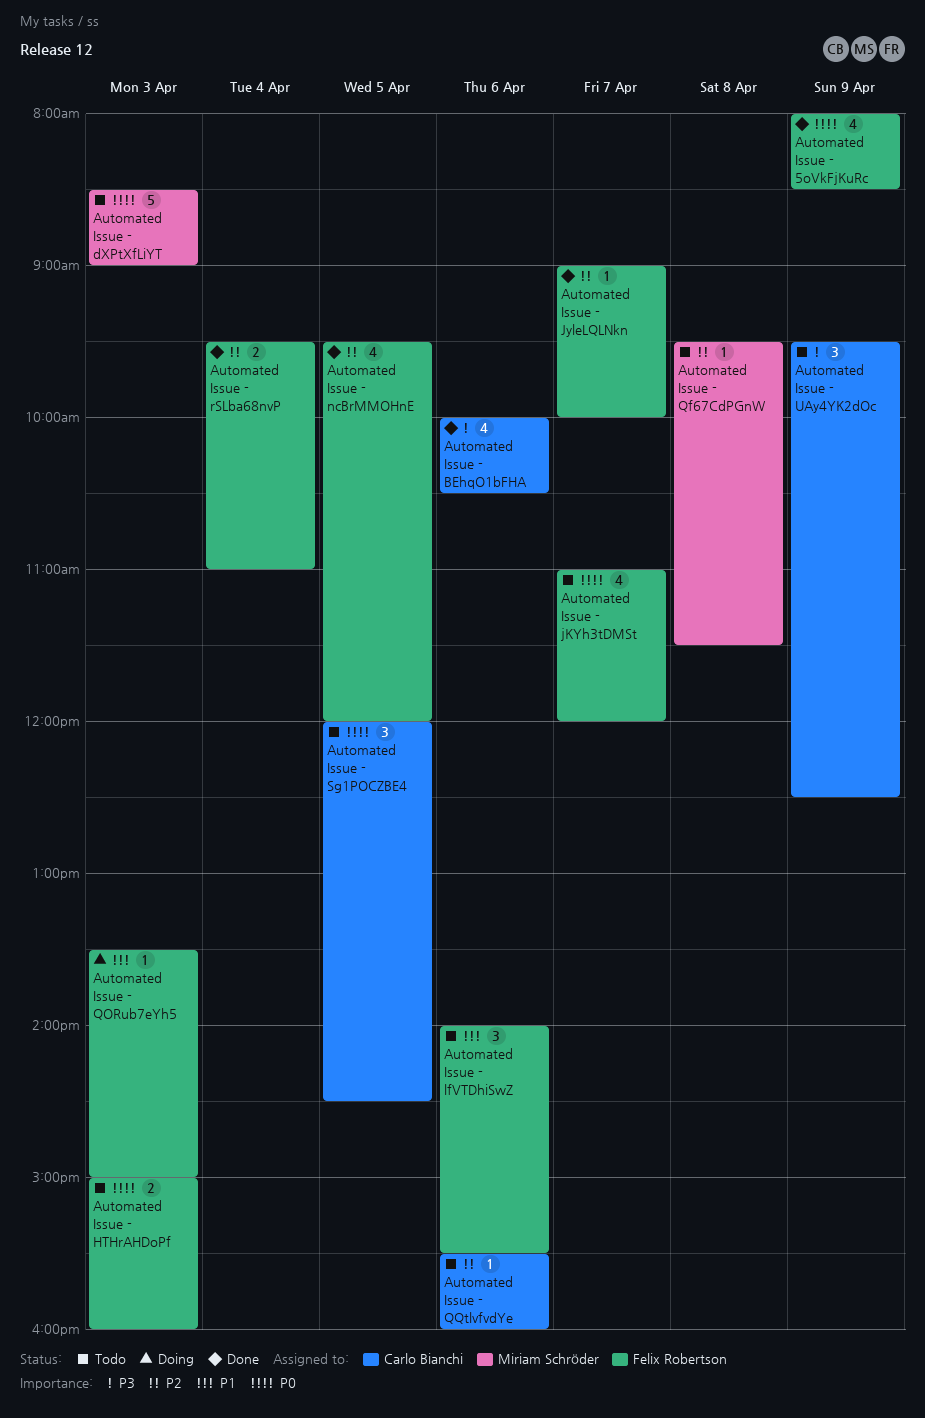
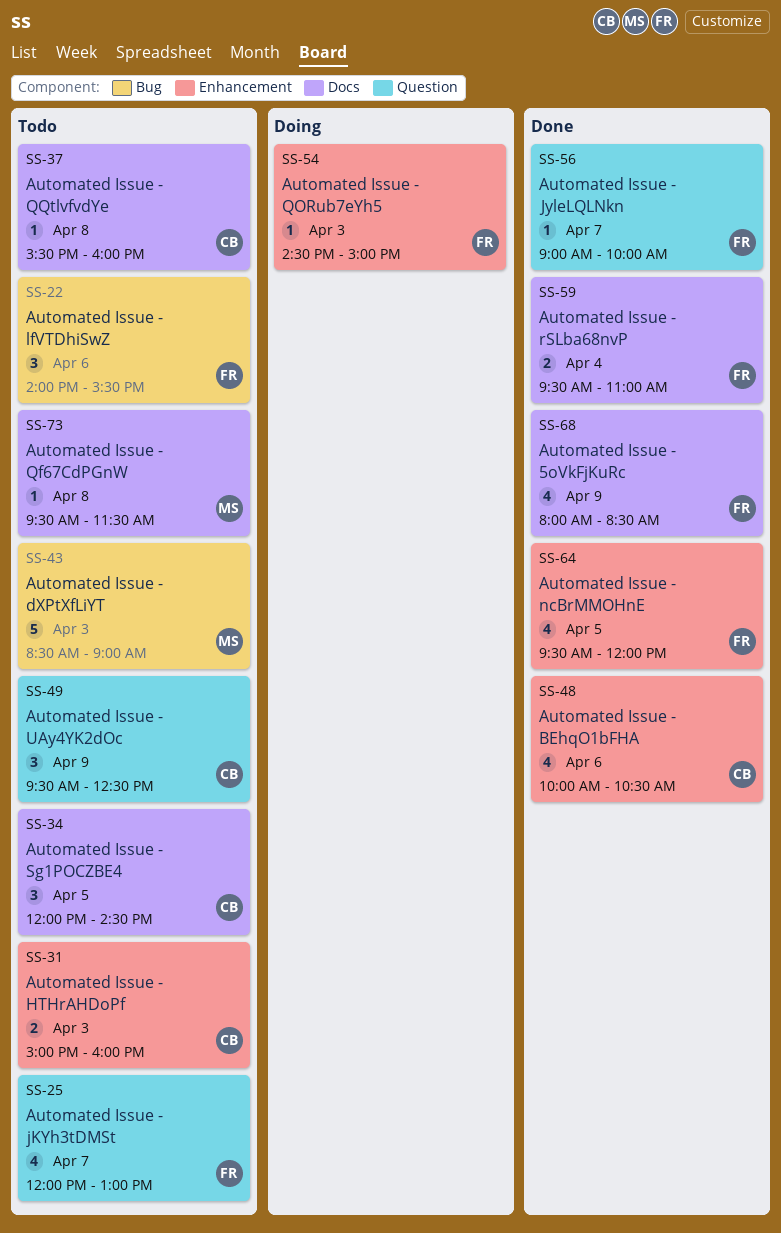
Automated Issue - HTHrAHDoPf, owner: Felix Robertson -> Carlo Bianchi
Automated Issue - jKYh3tDMSt, begins: 11:00 -> 12:00
Automated Issue - jKYh3tDMSt, ends: 12:00 -> 13:00
Automated Issue - QORub7eYh5, begins: 13:30 -> 14:30
Automated Issue - QQtlvfvdYe, day: Apr 6 -> Apr 8

